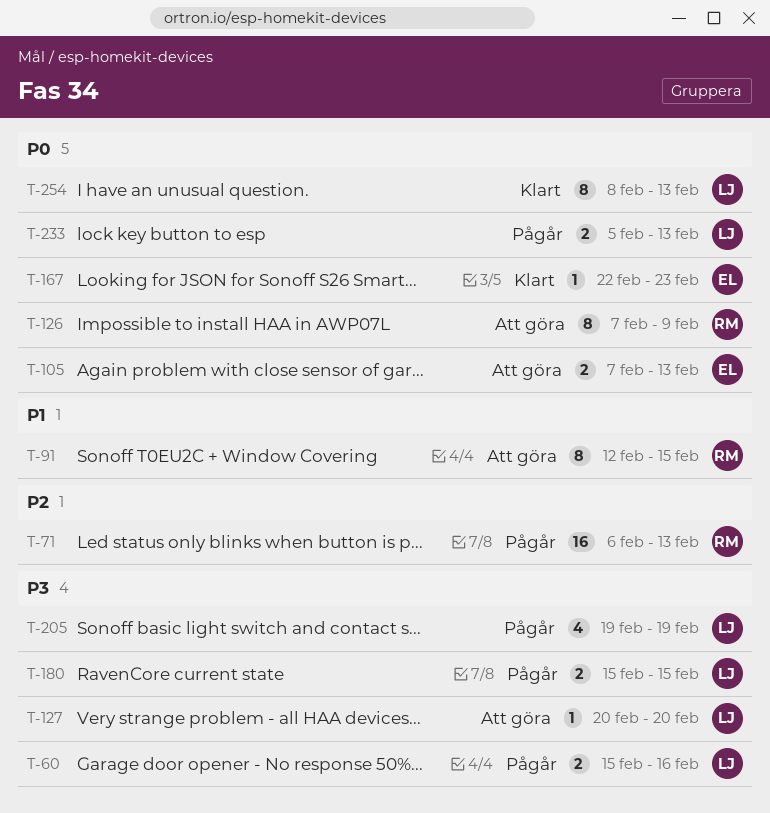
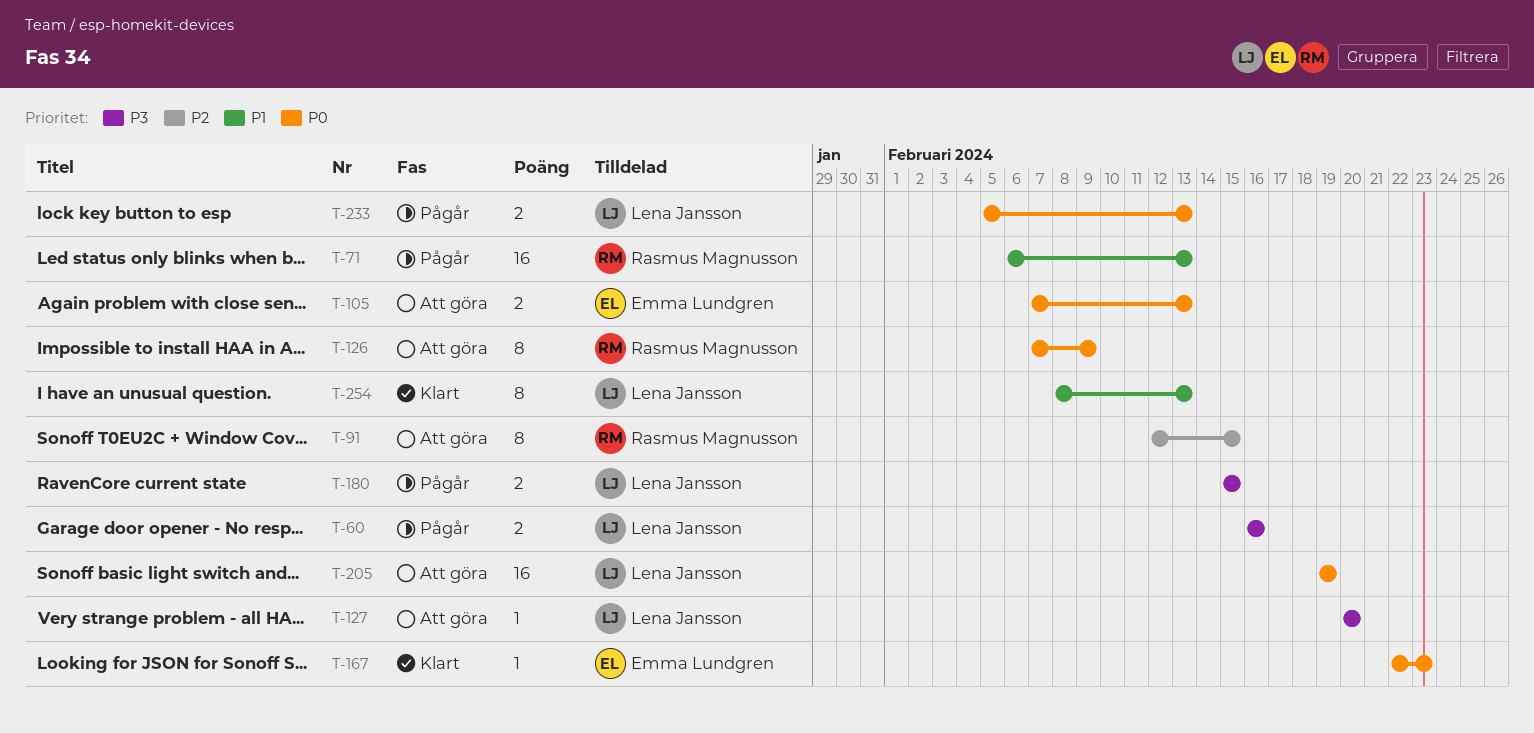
T-60, start: Feb 15 -> Feb 16
T-71, priority: P2 -> P1
T-91, priority: P1 -> P2
T-205, status: Pågår -> Att göra
T-205, priority: P3 -> P0
T-205, estimate: 4 -> 16
T-254, priority: P0 -> P1

